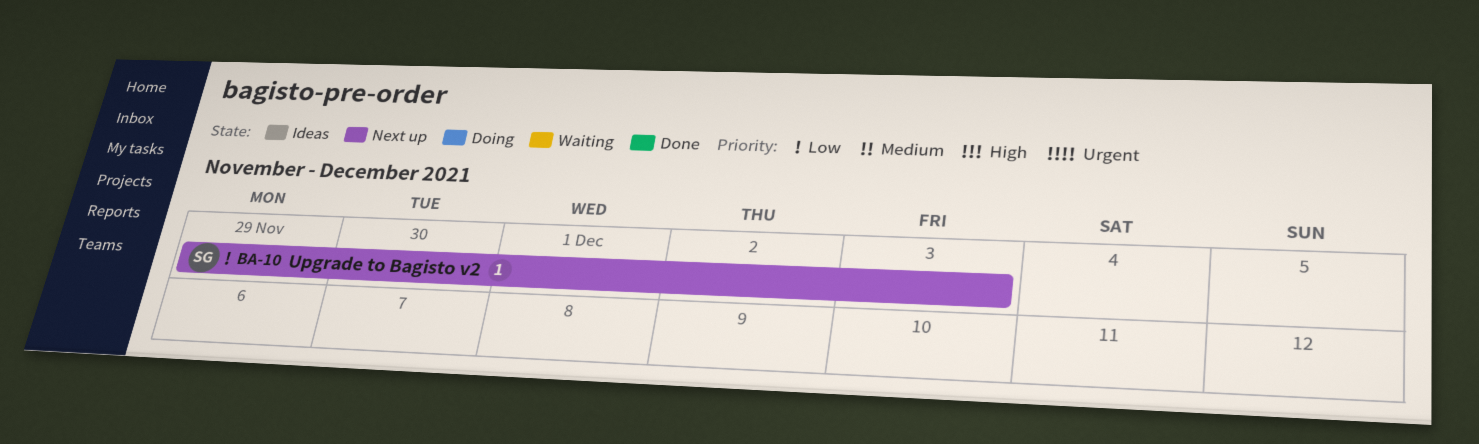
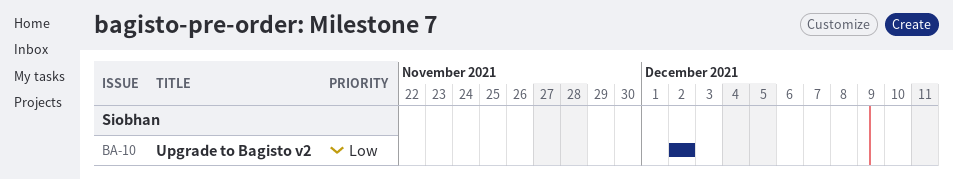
BA-10, start: Nov 29 -> Dec 2
BA-10, due: Dec 3 -> Dec 2

